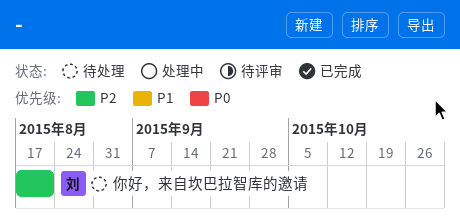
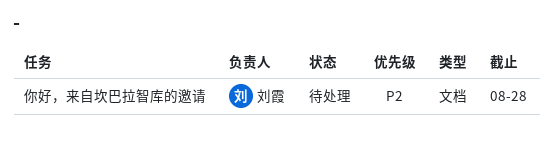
你好，来自坎巴拉智库的邀请, due: Aug 21 -> Aug 28

